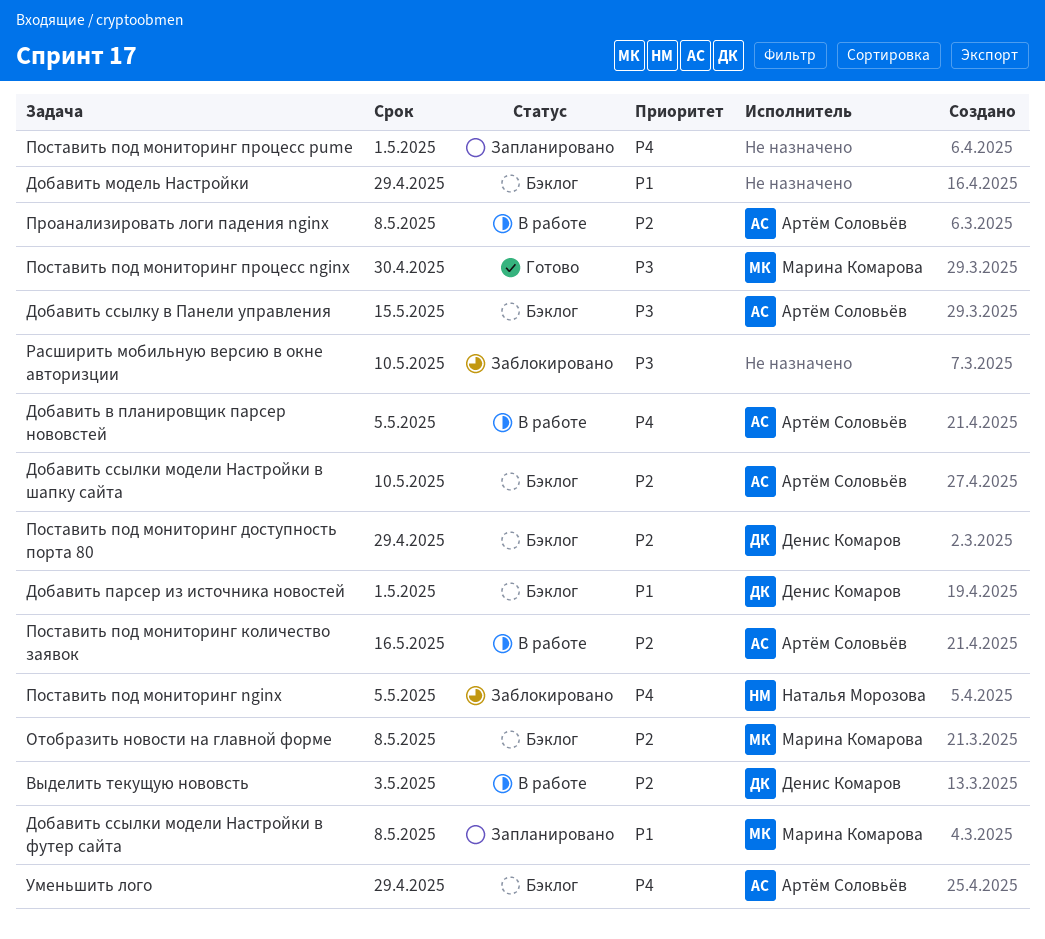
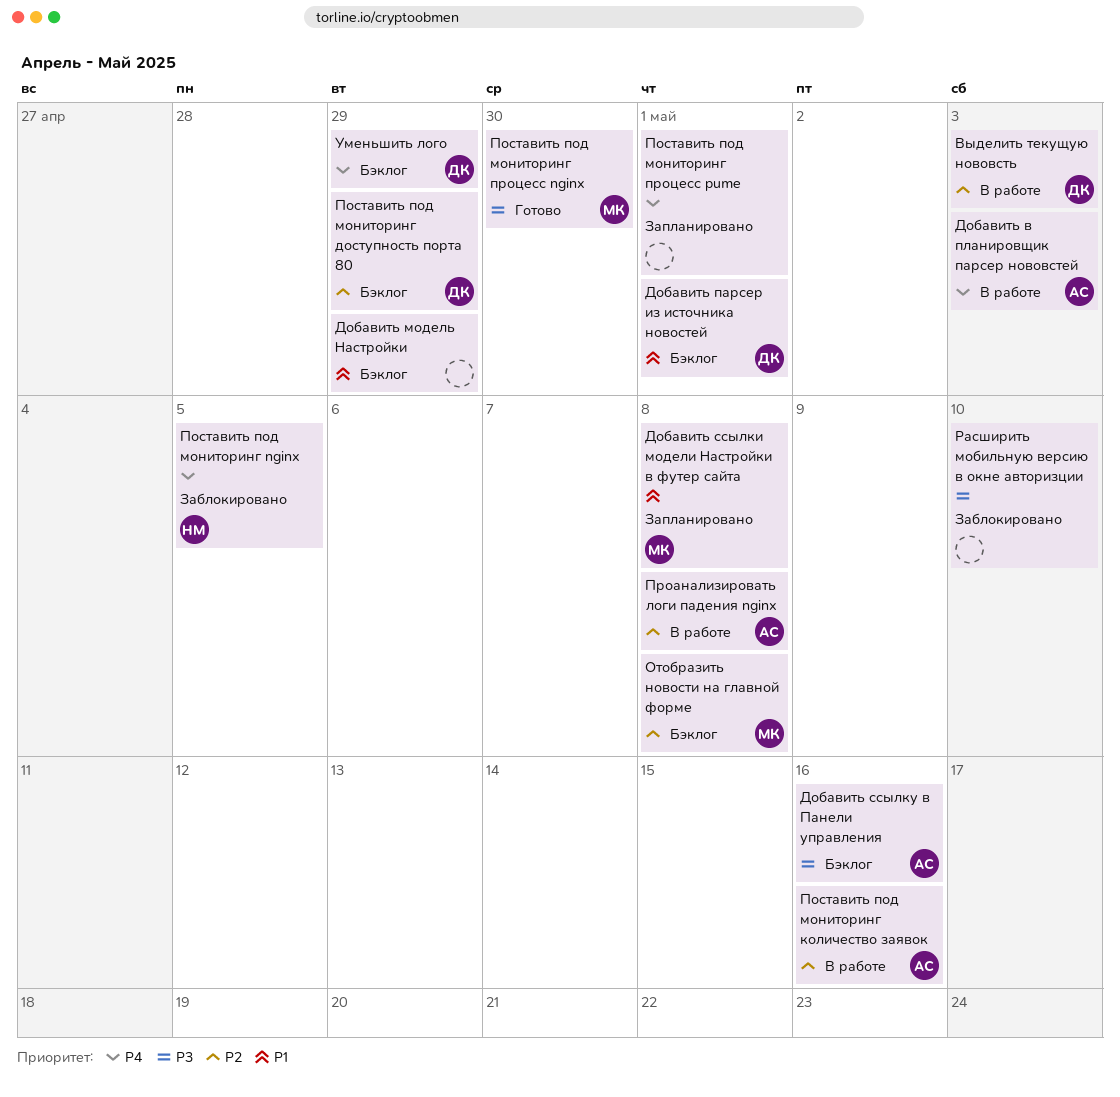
Добавить в планировщик парсер нововстей, due: May 5 -> May 3
Добавить ссылки модели Настройки в шапку сайта: present -> none
Добавить ссылку в Панели управления, due: May 15 -> May 16
Уменьшить лого, owner: Артём Соловьёв -> Денис Комаров

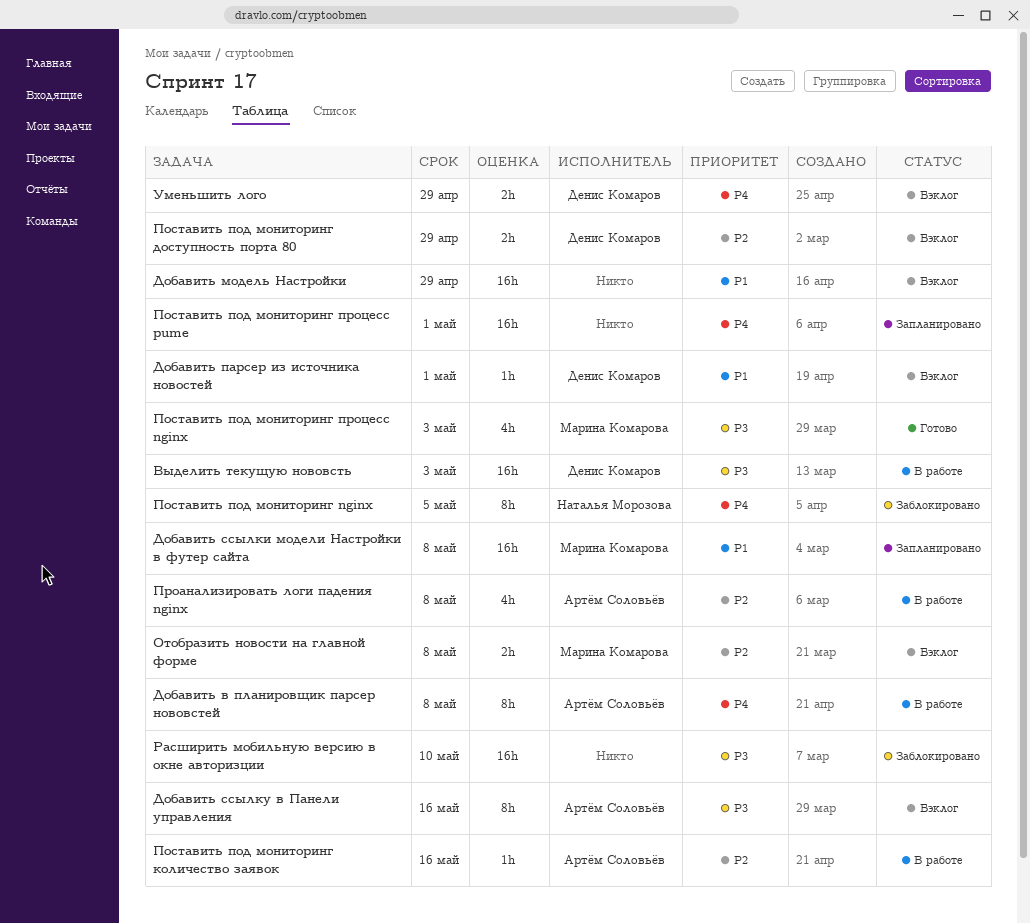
Выделить текущую нововсть, priority: P2 -> P3
Добавить в планировщик парсер нововстей, due: May 3 -> May 8
Поставить под мониторинг процесс nginx, due: Apr 30 -> May 3

